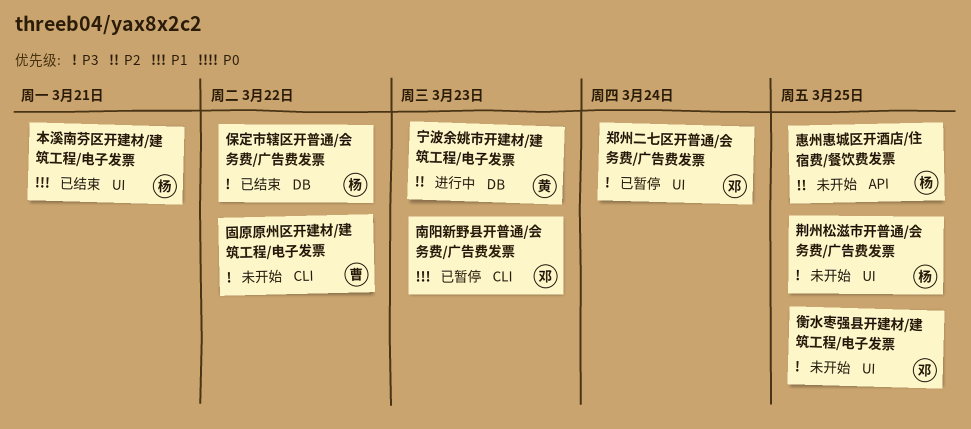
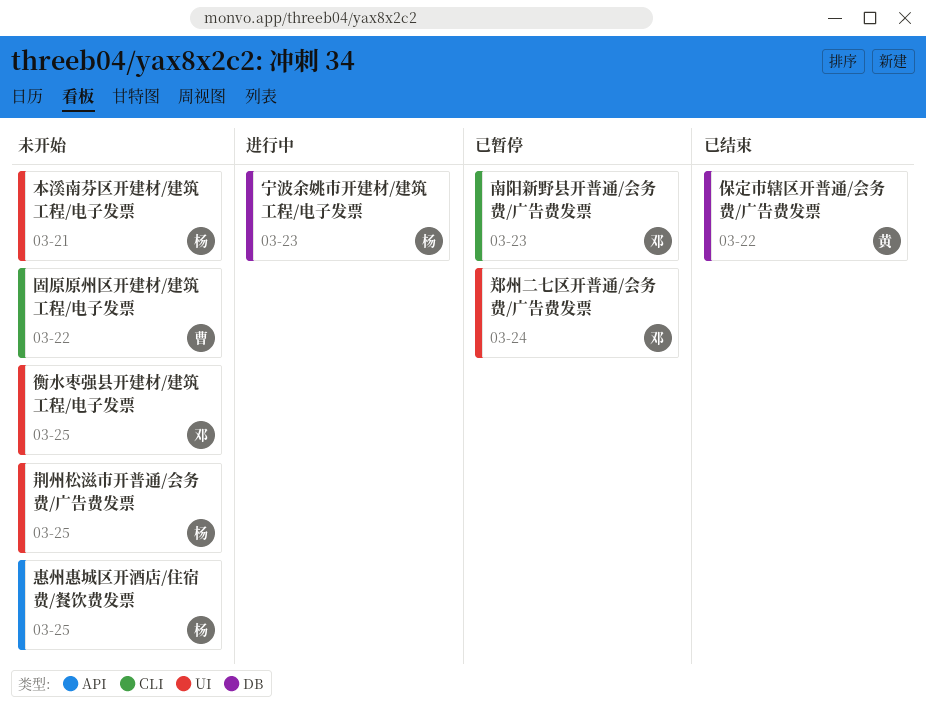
保定市辖区开普通/会务费/广告费发票, owner: 杨 -> 黄
宁波余姚市开建材/建筑工程/电子发票, owner: 黄 -> 杨
本溪南芬区开建材/建筑工程/电子发票, status: 已结束 -> 未开始

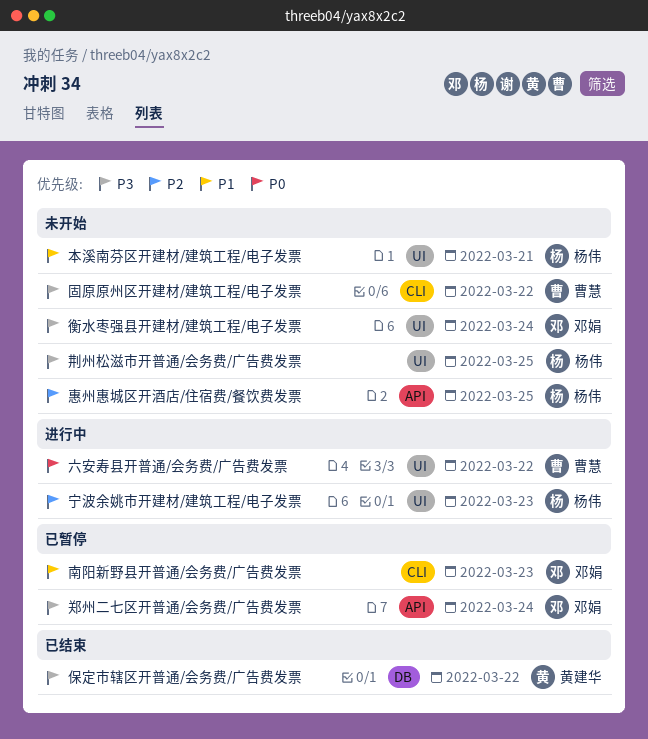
六安寿县开普通/会务费/广告费发票: none -> present
宁波余姚市开建材/建筑工程/电子发票, label: DB -> UI
衡水枣强县开建材/建筑工程/电子发票, due: Mar 25 -> Mar 24
郑州二七区开普通/会务费/广告费发票, label: UI -> API

